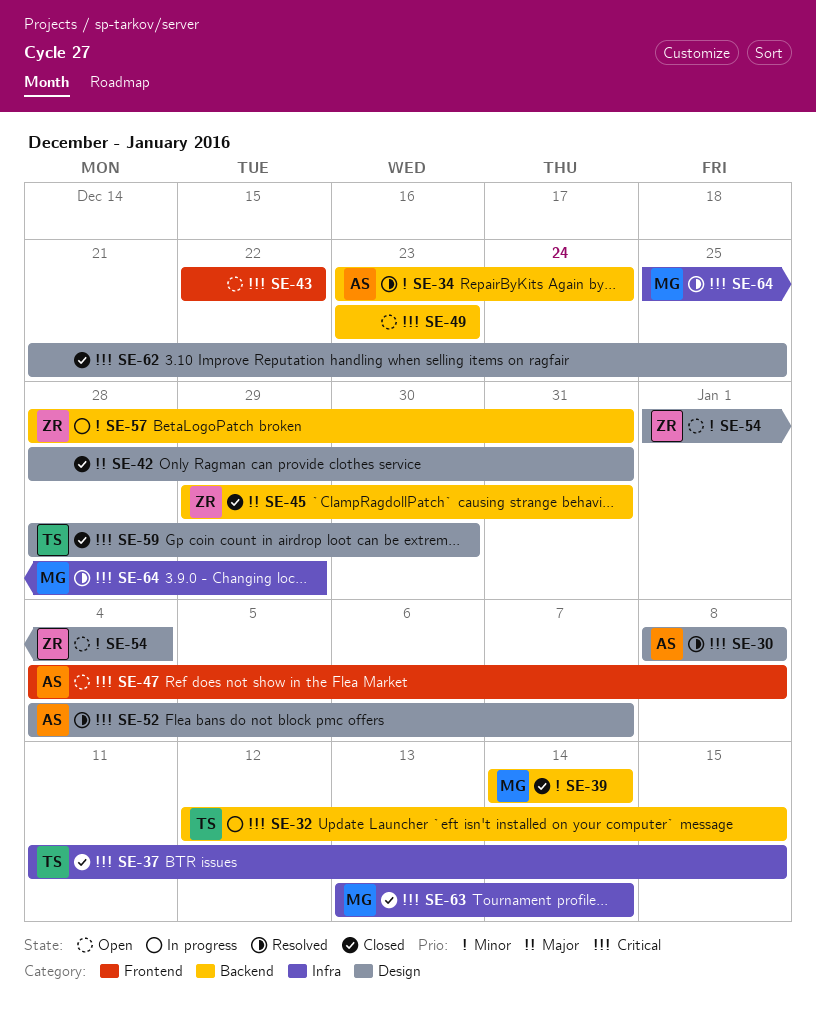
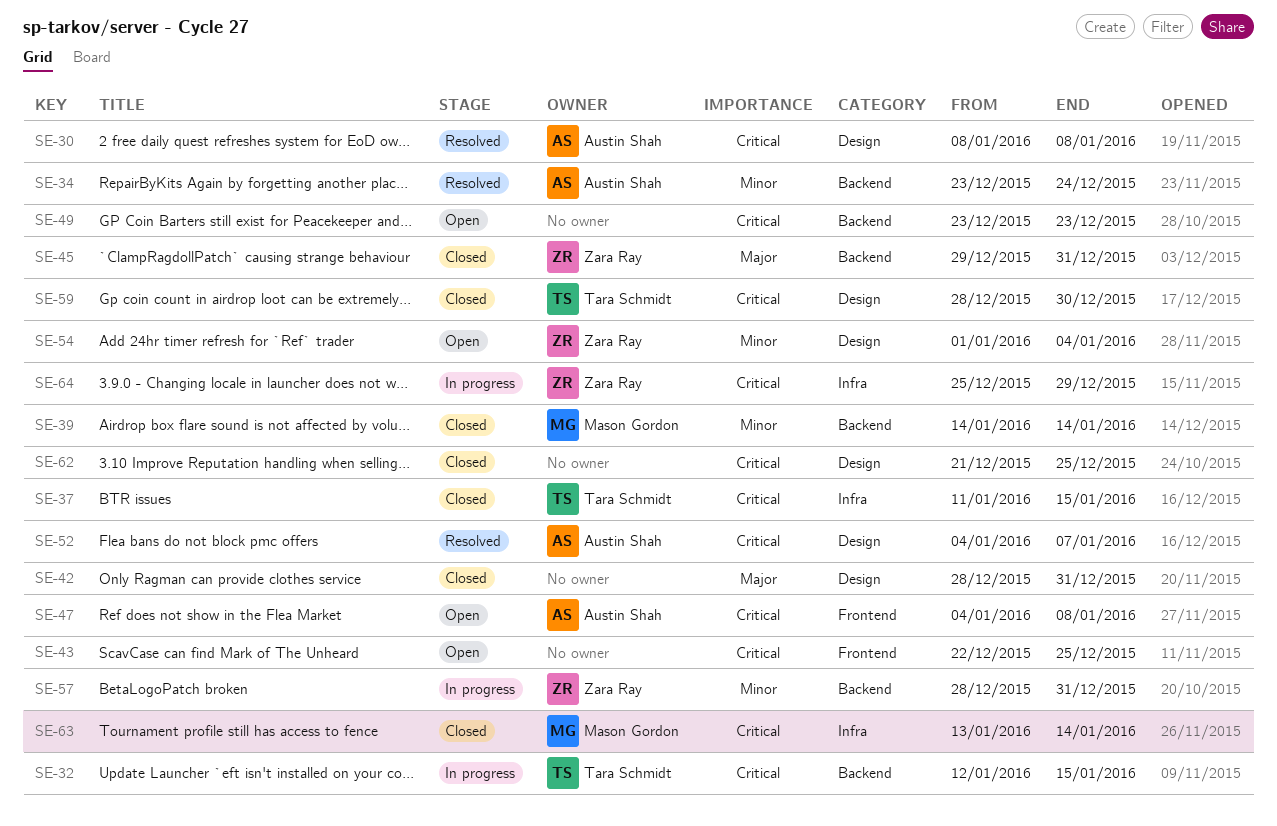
SE-43, due: Dec 22 -> Dec 25
SE-64, status: Resolved -> In progress
SE-64, owner: Mason Gordon -> Zara Ray

